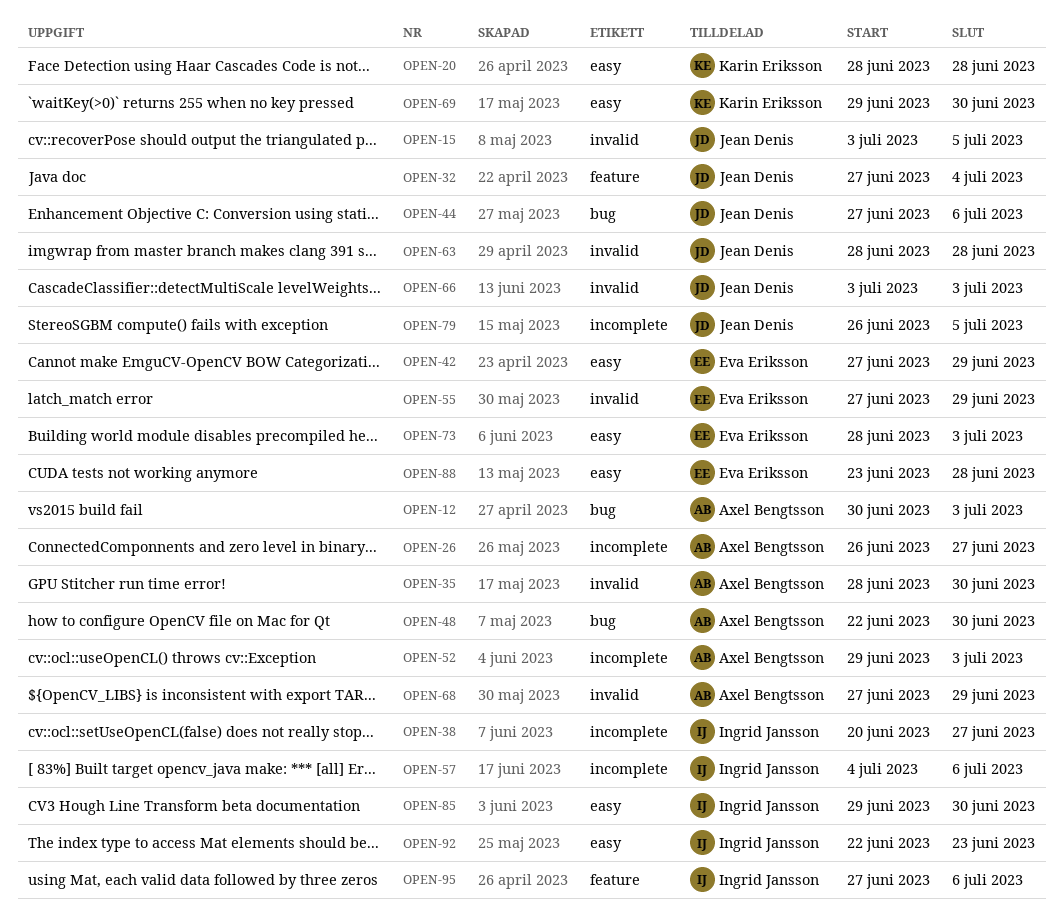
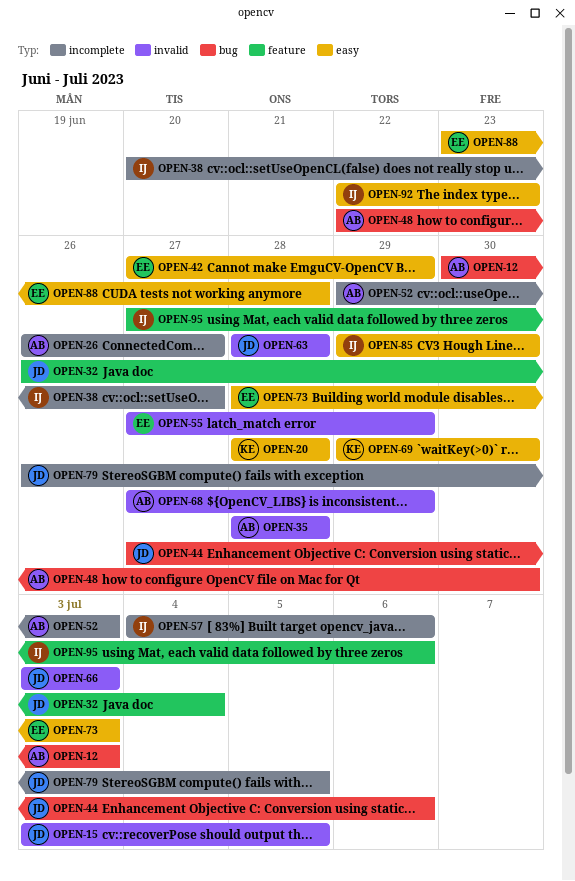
OPEN-32, start: Jun 27 -> Jun 26
OPEN-35, due: Jun 30 -> Jun 28

